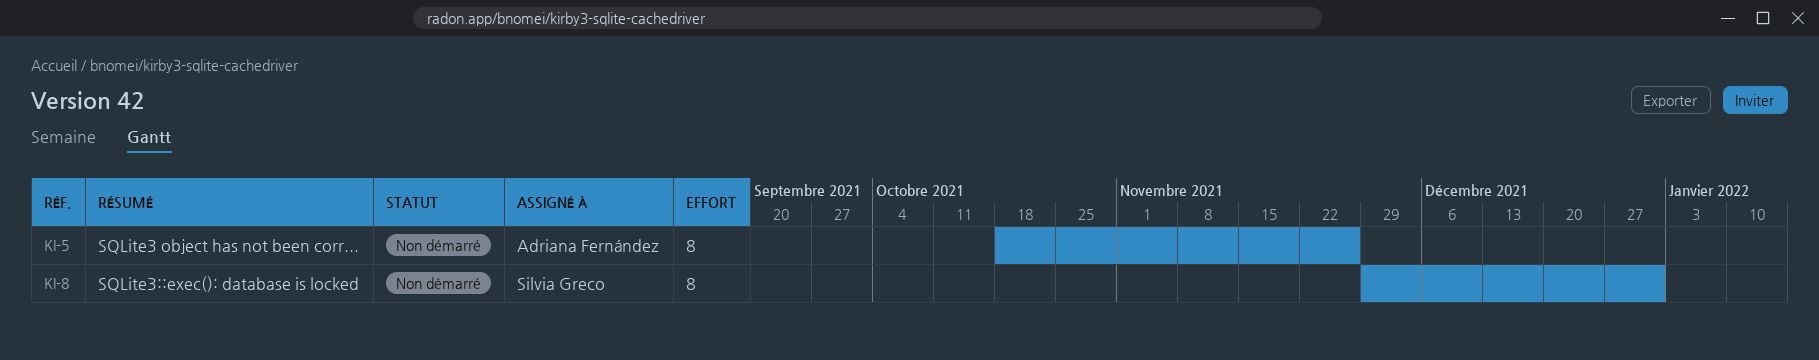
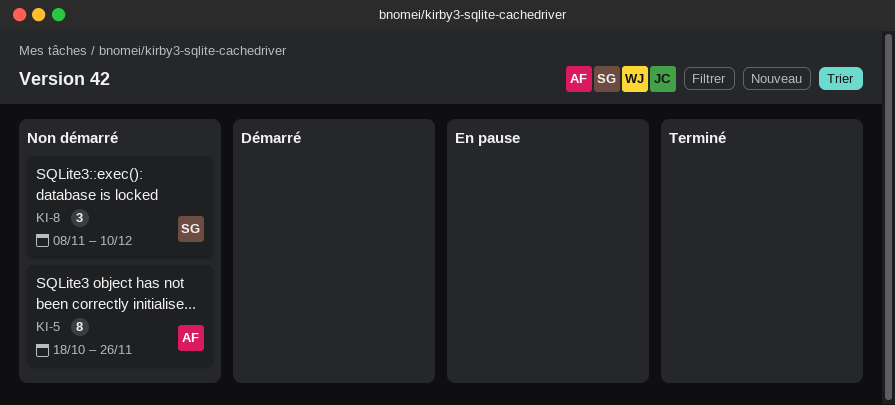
KI-8, estimate: 8 -> 3
KI-8, start: Nov 29 -> Nov 8
KI-8, due: Dec 31 -> Dec 10

